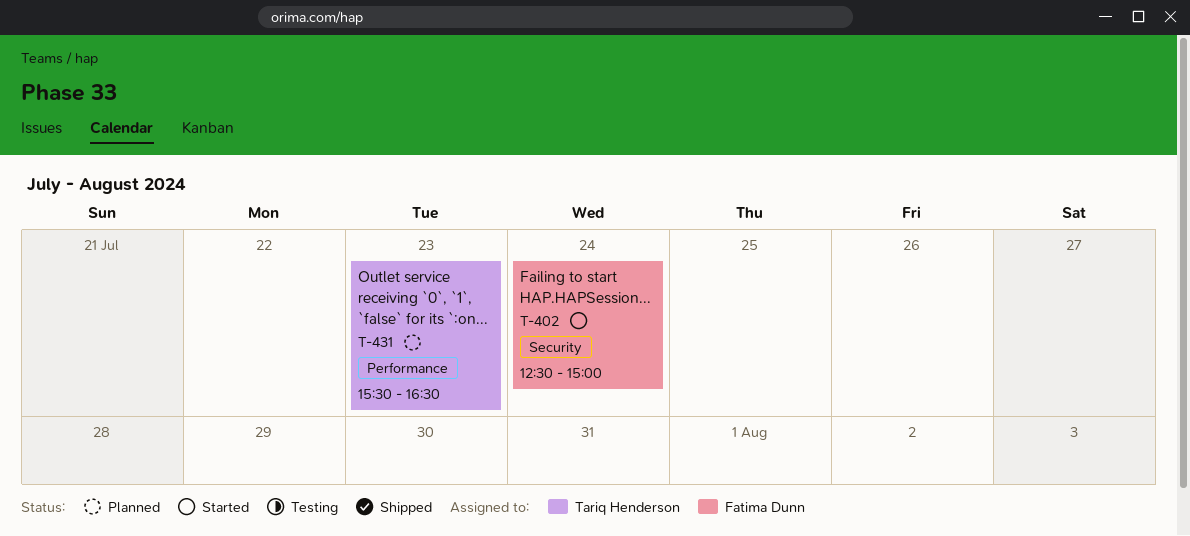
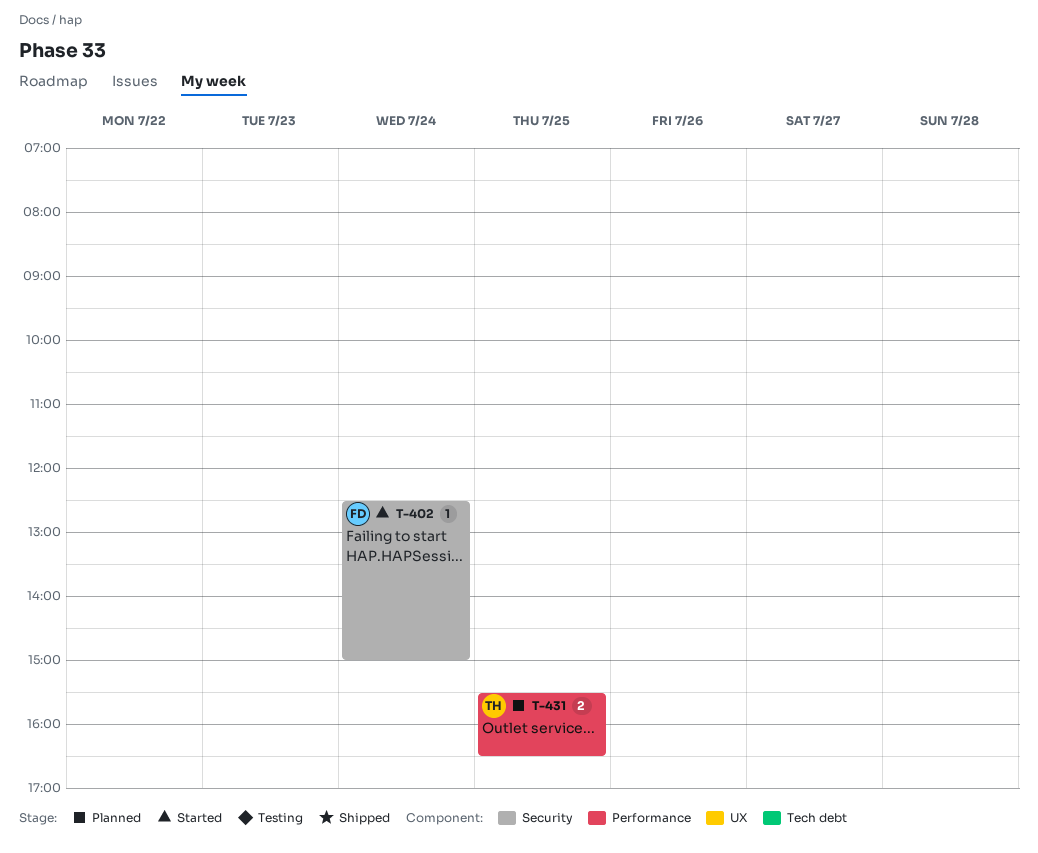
T-431, day: Jul 23 -> Jul 25

